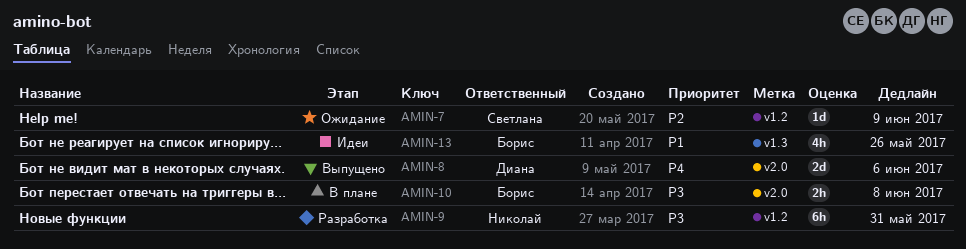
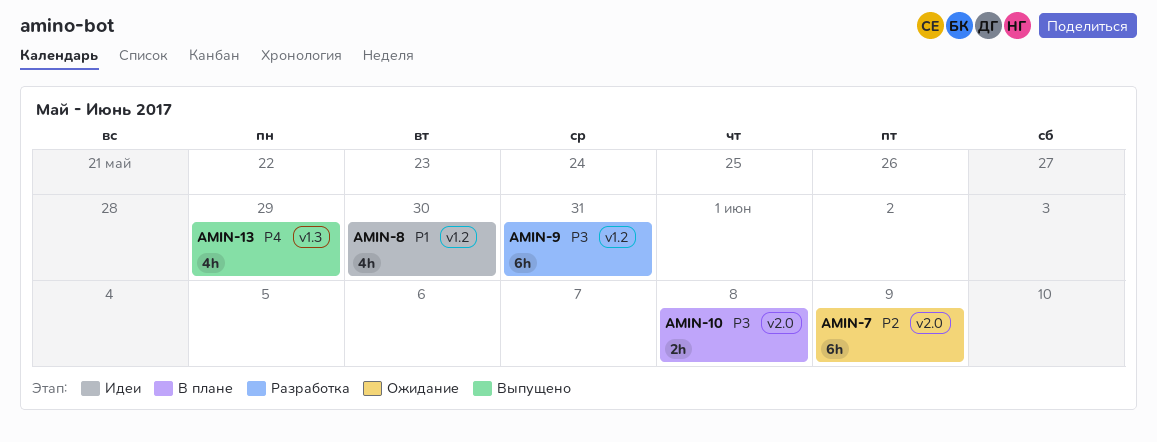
AMIN-7, label: v1.2 -> v2.0
AMIN-7, estimate: 1d -> 6h
AMIN-8, status: Выпущено -> Идеи
AMIN-8, priority: P4 -> P1
AMIN-8, label: v2.0 -> v1.2
AMIN-8, estimate: 2d -> 4h
AMIN-8, due: Jun 6 -> May 30
AMIN-13, status: Идеи -> Выпущено
AMIN-13, priority: P1 -> P4
AMIN-13, due: May 26 -> May 29

